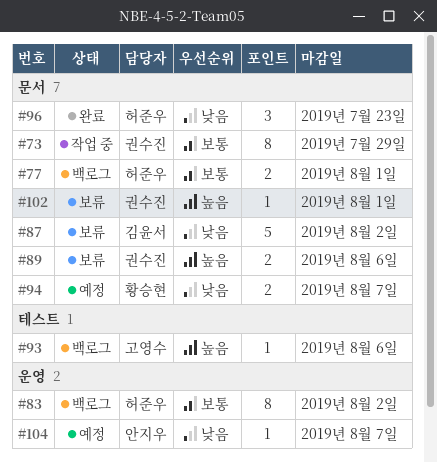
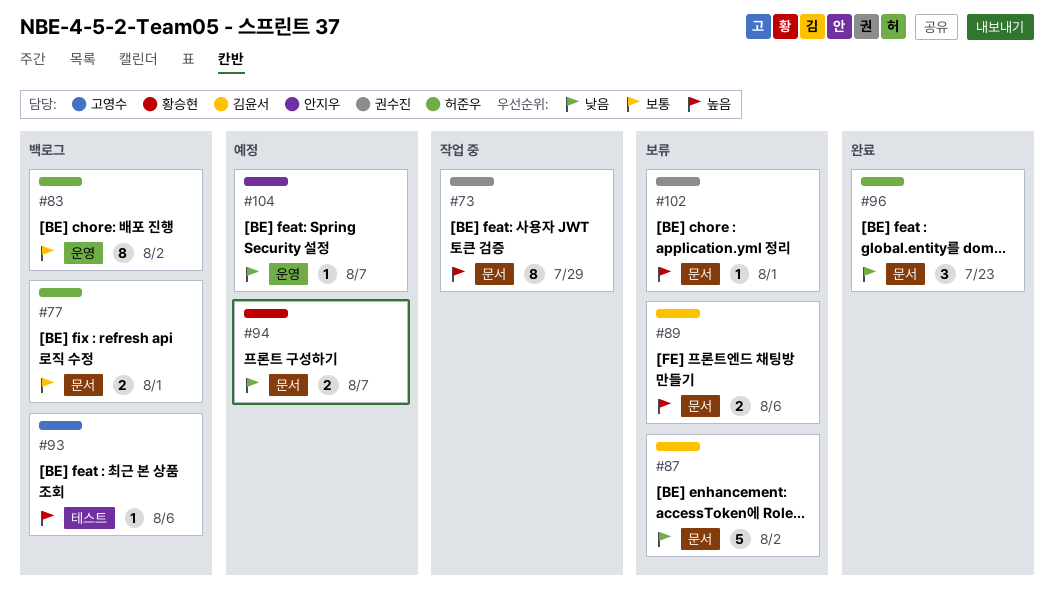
#73, priority: 보통 -> 높음
#89, owner: 권수진 -> 김윤서

